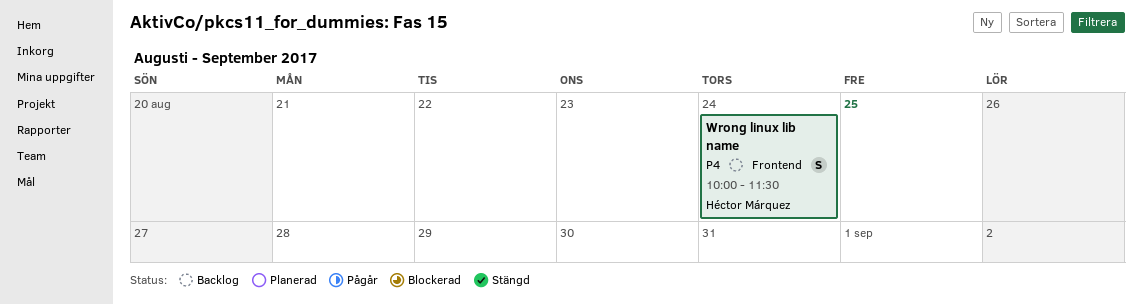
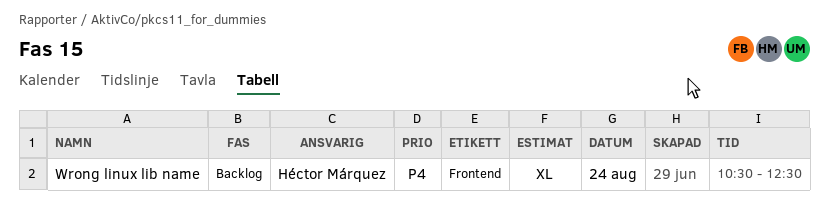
Wrong linux lib name, estimate: S -> XL
Wrong linux lib name, begins: 10:00 -> 10:30
Wrong linux lib name, ends: 11:30 -> 12:30

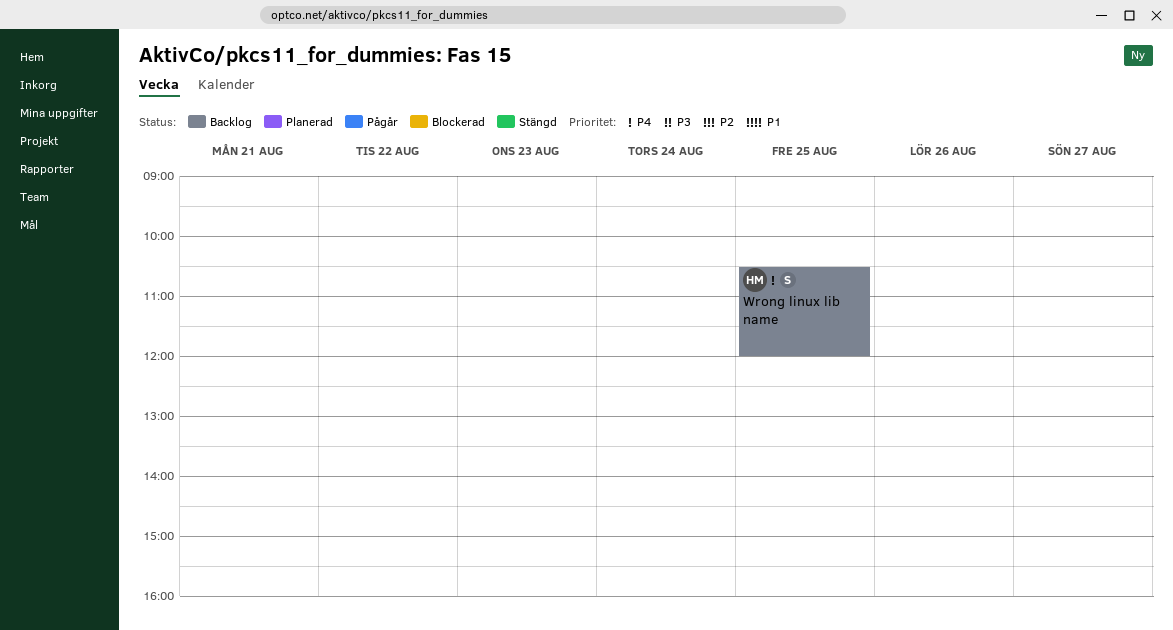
Wrong linux lib name, estimate: XL -> S
Wrong linux lib name, day: Aug 24 -> Aug 25
Wrong linux lib name, ends: 12:30 -> 12:00

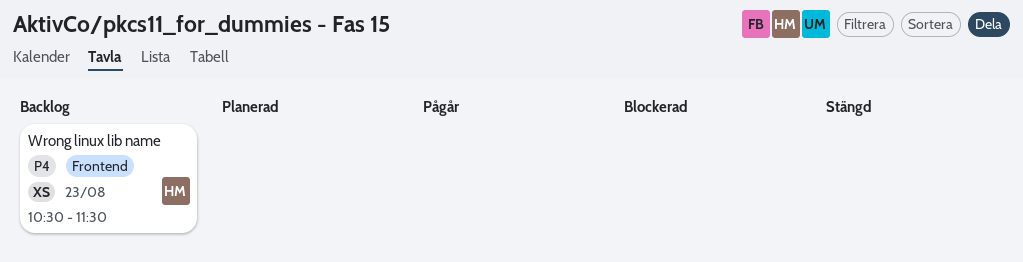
Wrong linux lib name, estimate: S -> XS
Wrong linux lib name, day: Aug 25 -> Aug 23
Wrong linux lib name, ends: 12:00 -> 11:30

